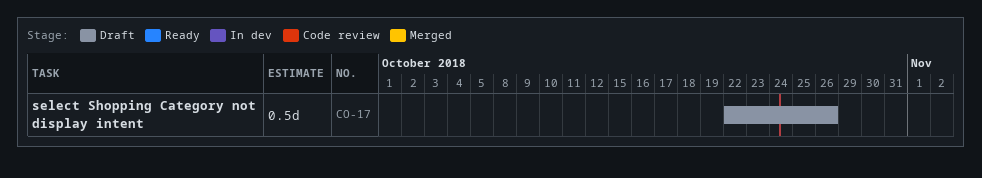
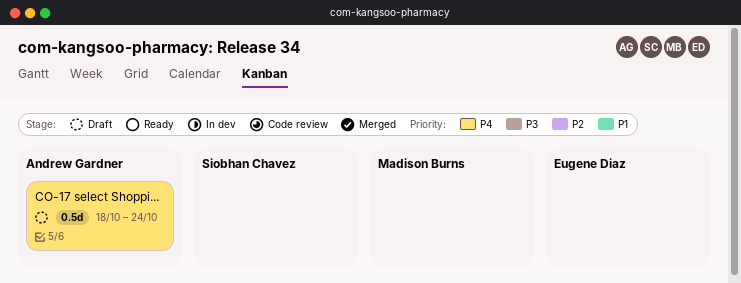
CO-17, start: Oct 22 -> Oct 18
CO-17, due: Oct 26 -> Oct 24

